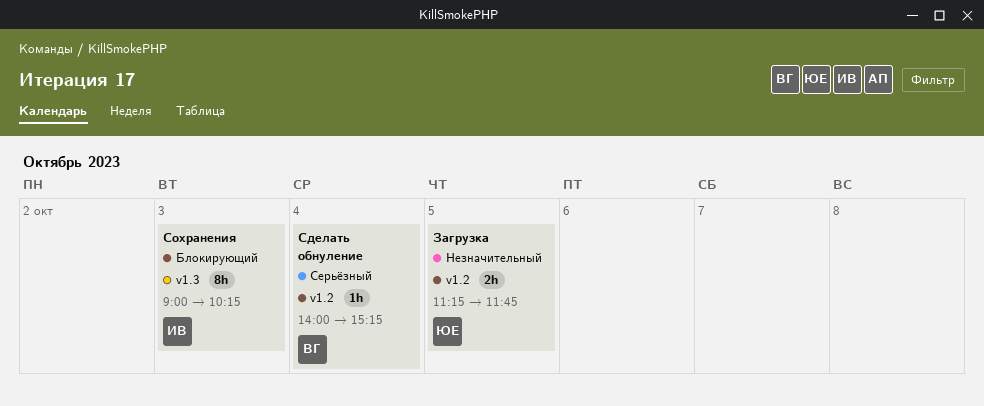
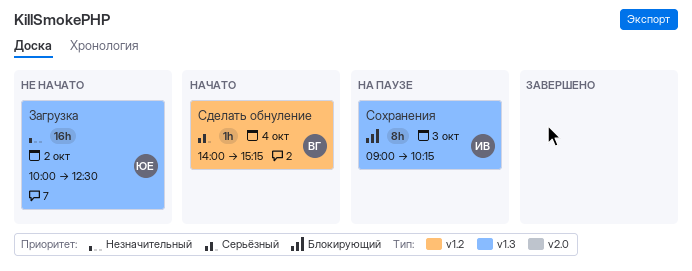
Загрузка, label: v1.2 -> v1.3
Загрузка, estimate: 2h -> 16h
Загрузка, day: Oct 5 -> Oct 2
Загрузка, begins: 11:15 -> 10:00
Загрузка, ends: 11:45 -> 12:30

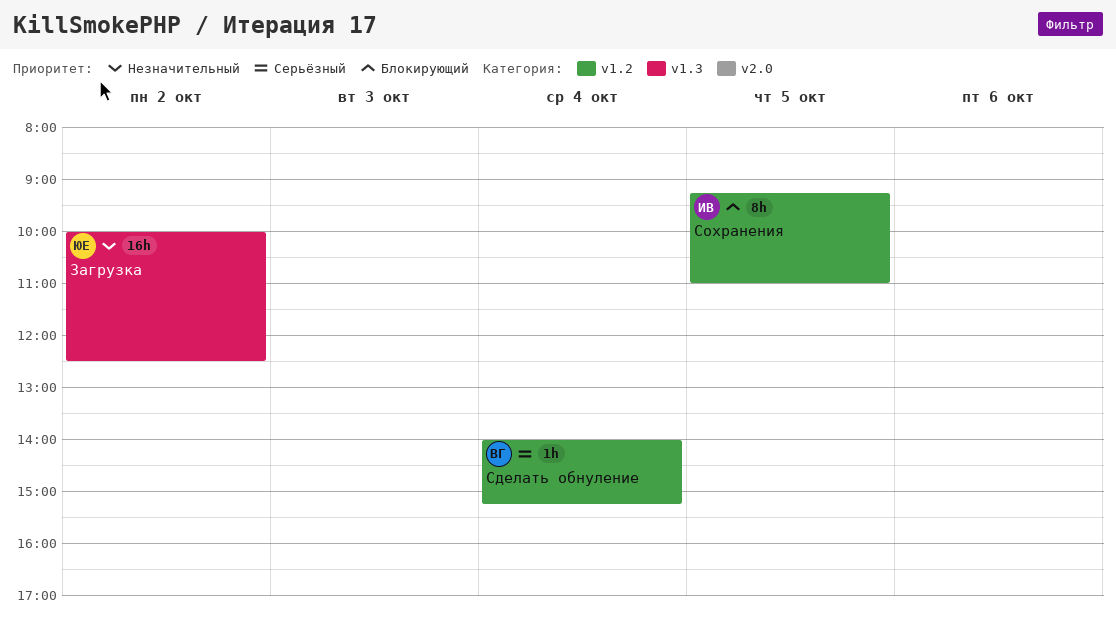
Сохранения, label: v1.3 -> v1.2
Сохранения, day: Oct 3 -> Oct 5
Сохранения, begins: 09:00 -> 09:15
Сохранения, ends: 10:15 -> 11:00

